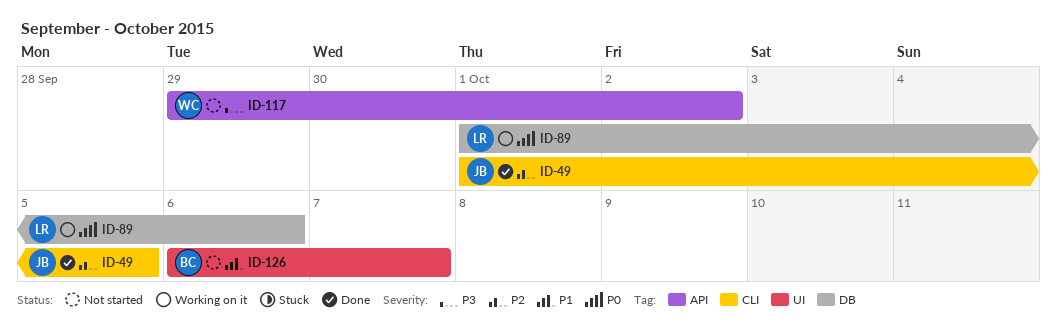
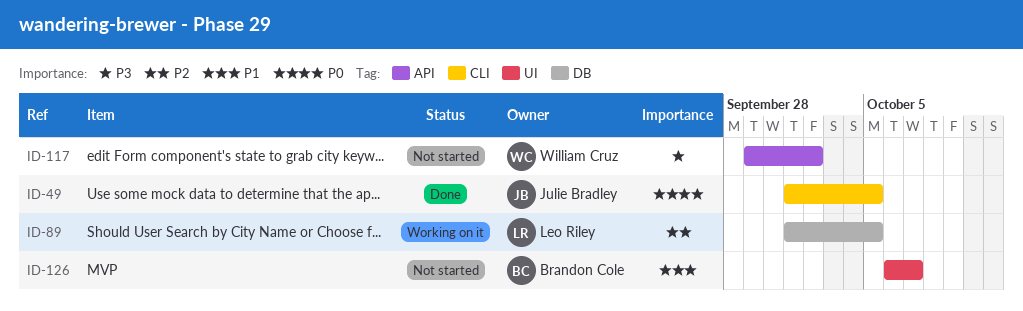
ID-49, priority: P2 -> P0
ID-89, priority: P0 -> P2
ID-89, due: Oct 6 -> Oct 5

